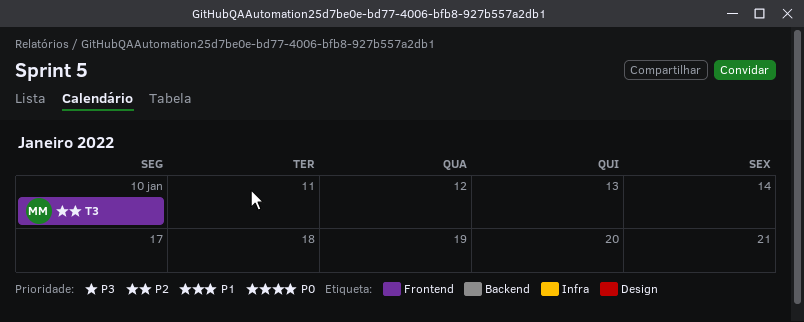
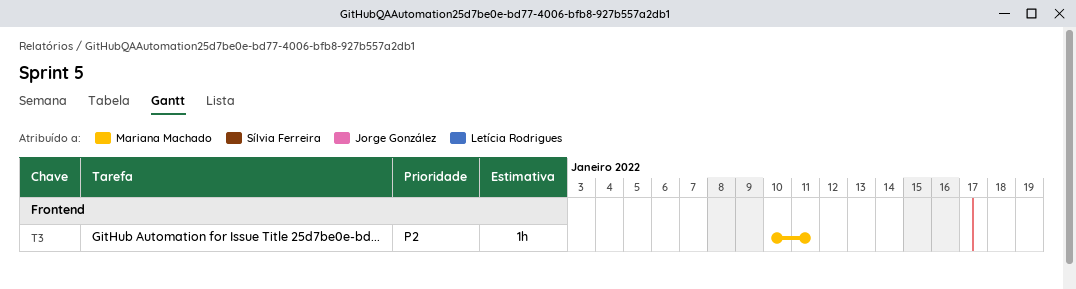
T3, due: Jan 10 -> Jan 11

